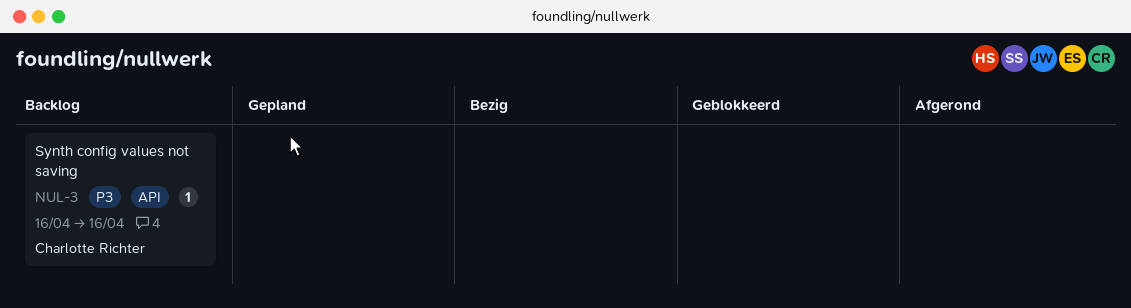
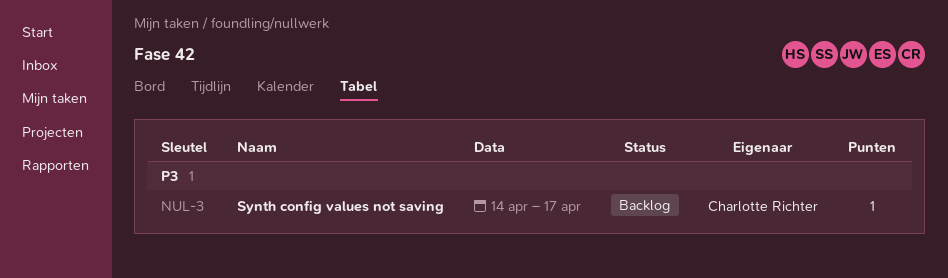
NUL-3, start: Apr 16 -> Apr 14
NUL-3, due: Apr 16 -> Apr 17

